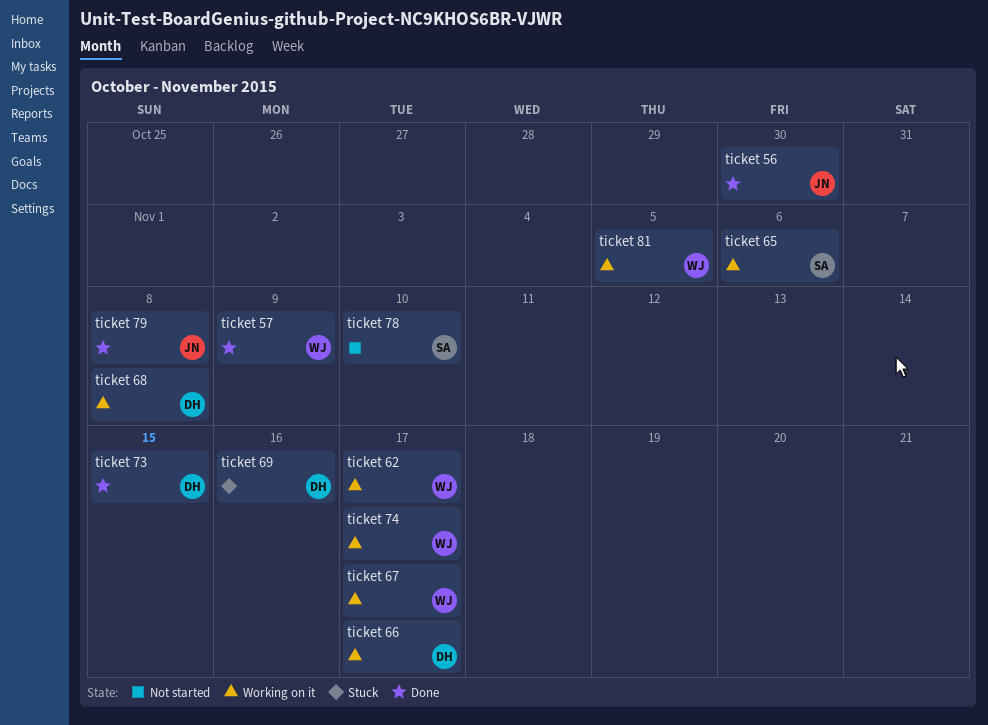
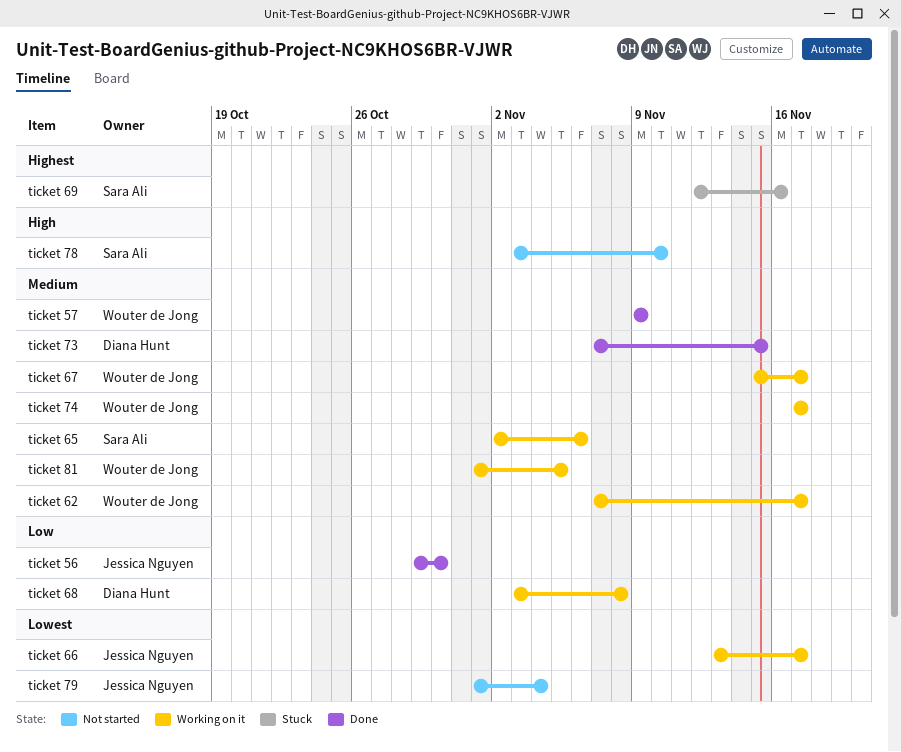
ticket 66, owner: Diana Hunt -> Jessica Nguyen
ticket 69, owner: Diana Hunt -> Sara Ali
ticket 79, status: Done -> Not started
ticket 79, due: Nov 8 -> Nov 4

